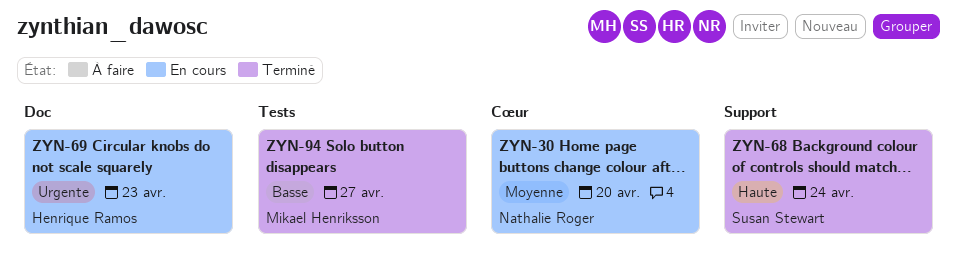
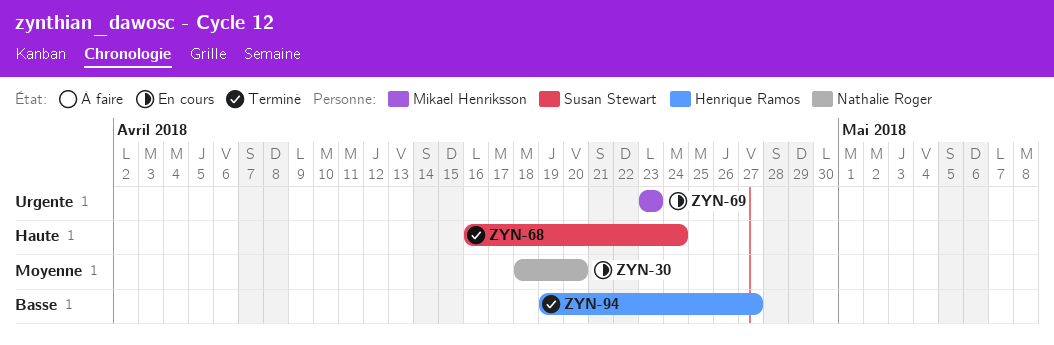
ZYN-69, owner: Henrique Ramos -> Mikael Henriksson
ZYN-94, owner: Mikael Henriksson -> Henrique Ramos

